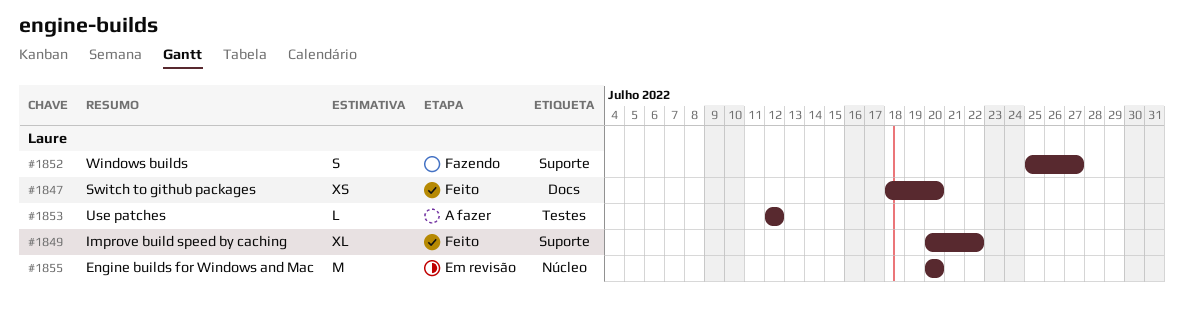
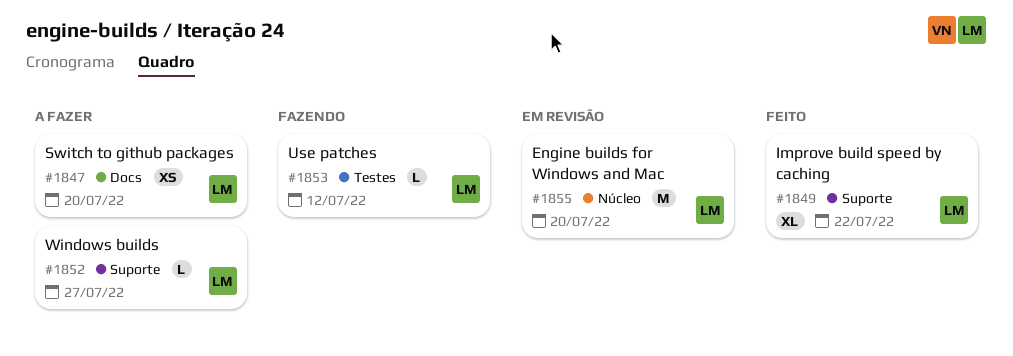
#1847, status: Feito -> A fazer
#1852, status: Fazendo -> A fazer
#1852, estimate: S -> L
#1853, status: A fazer -> Fazendo

